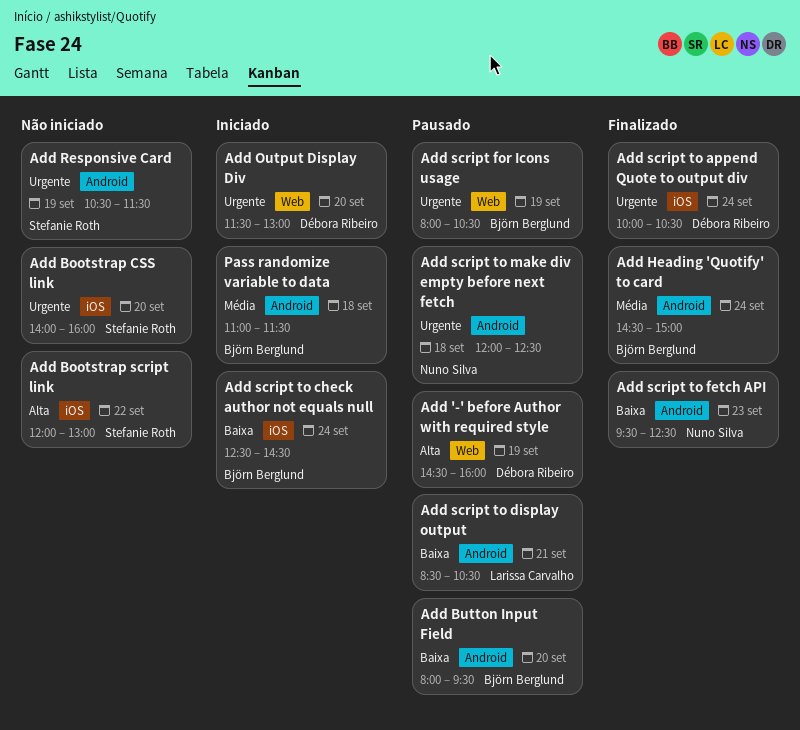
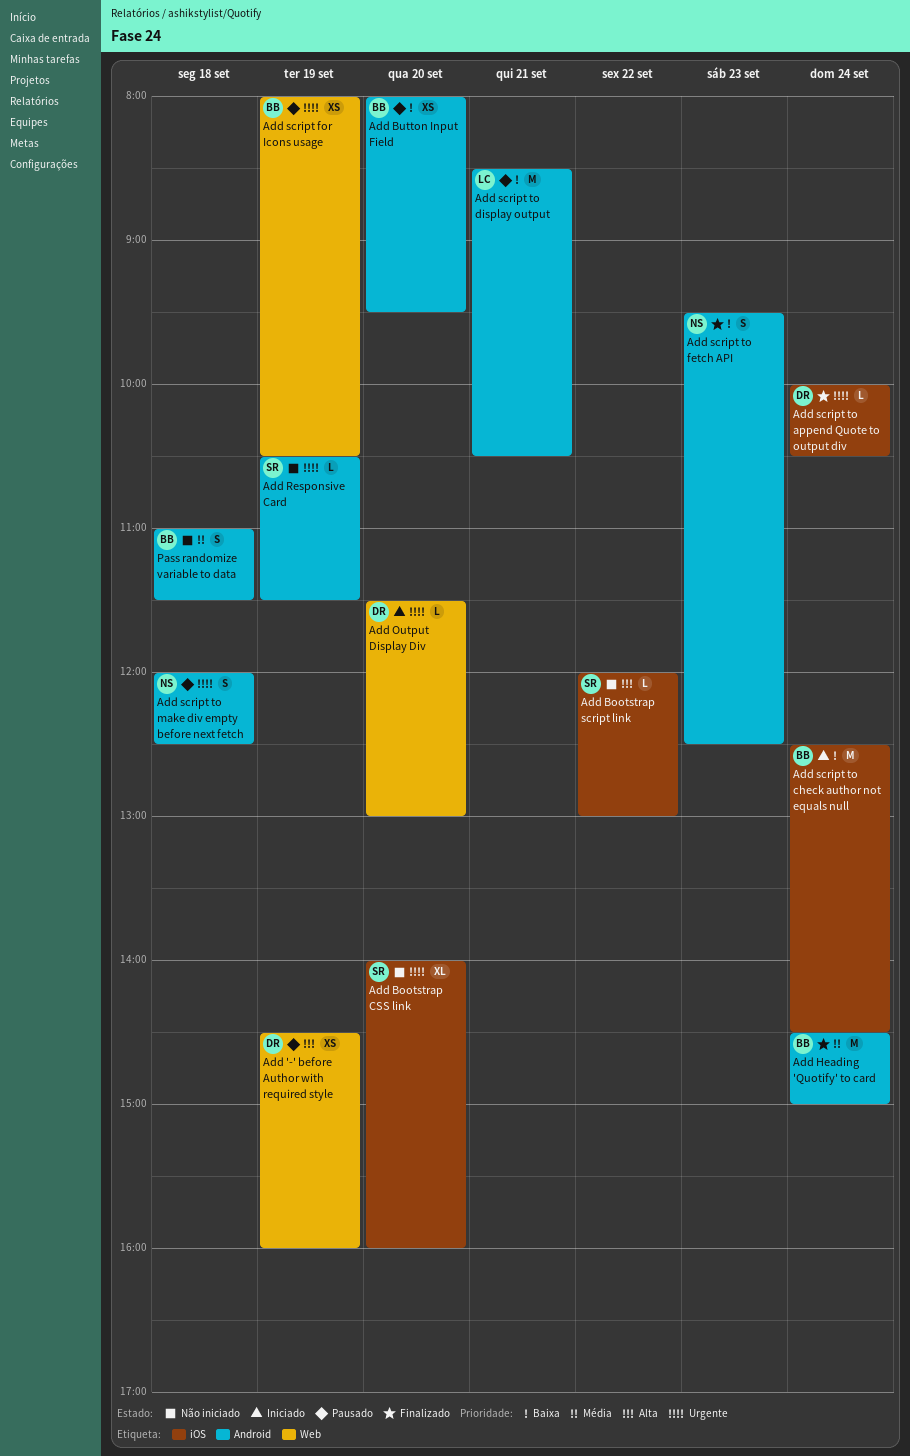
Pass randomize variable to data, status: Iniciado -> Não iniciado

